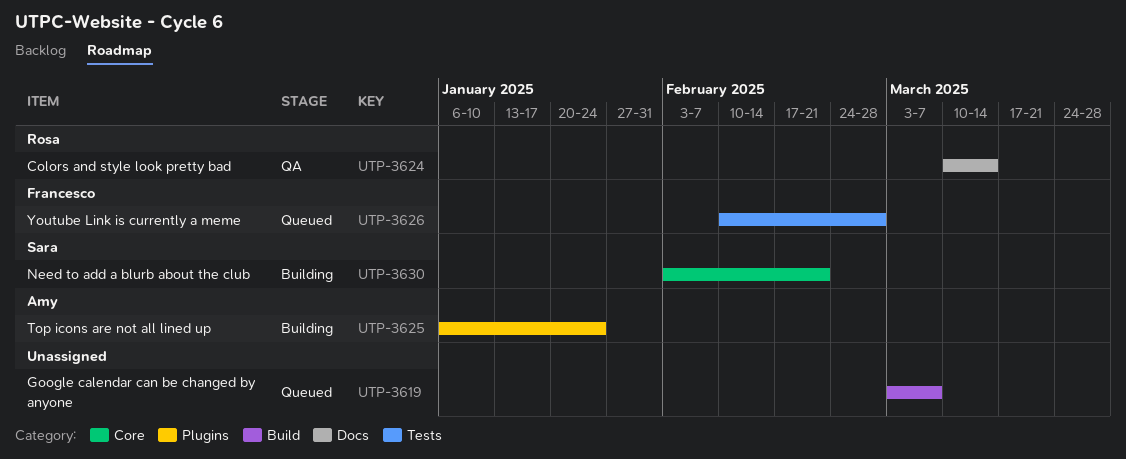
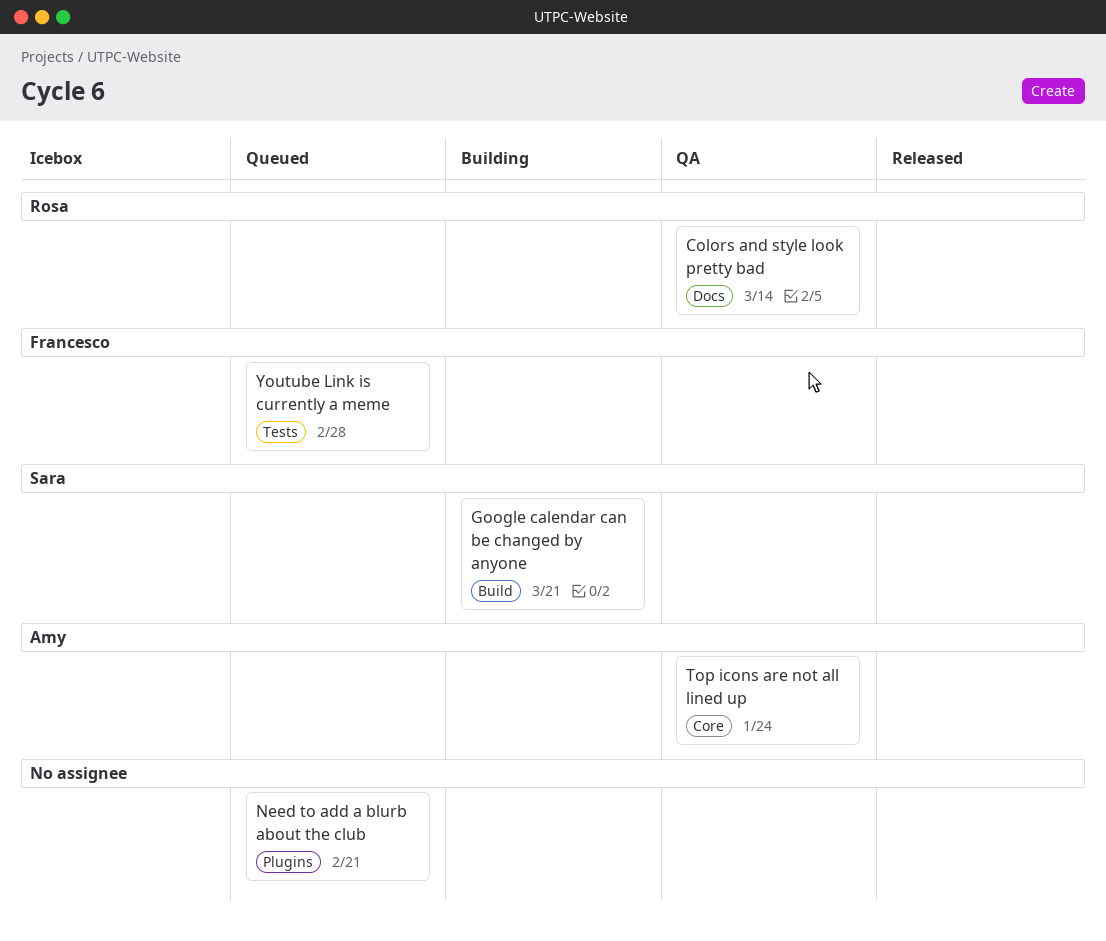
Google calendar can be changed by anyone, status: Queued -> Building
Google calendar can be changed by anyone, owner: none -> Sara
Google calendar can be changed by anyone, due: Mar 7 -> Mar 21
Need to add a blurb about the club, status: Building -> Queued
Need to add a blurb about the club, owner: Sara -> none
Need to add a blurb about the club, label: Core -> Plugins
Top icons are not all lined up, status: Building -> QA
Top icons are not all lined up, label: Plugins -> Core

